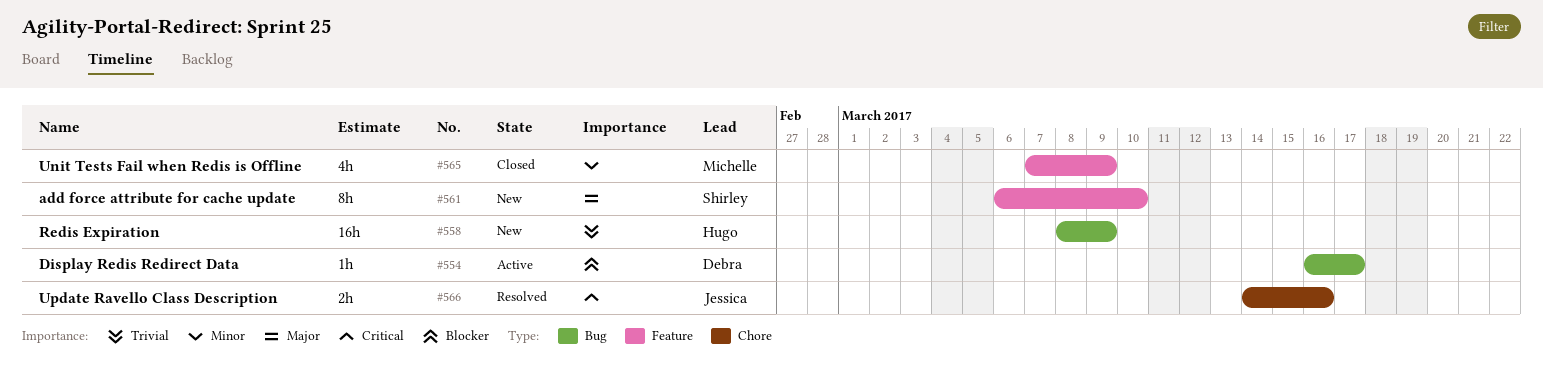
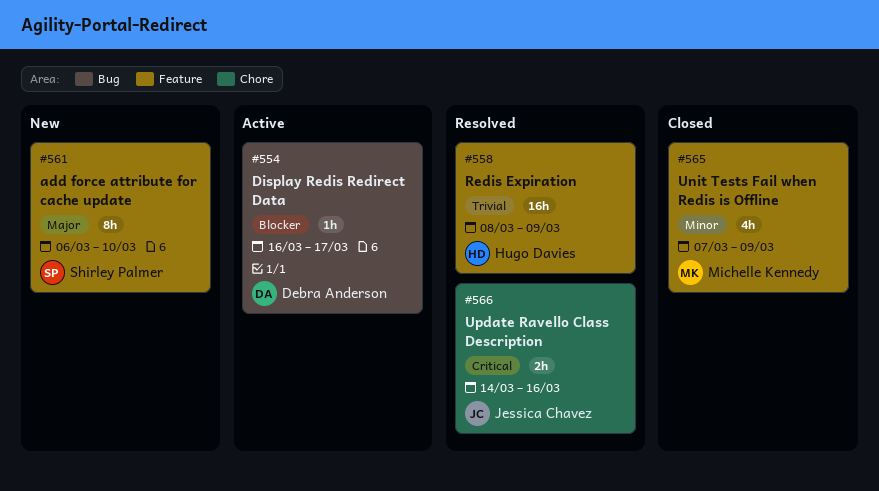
#558, status: New -> Resolved
#558, label: Bug -> Feature

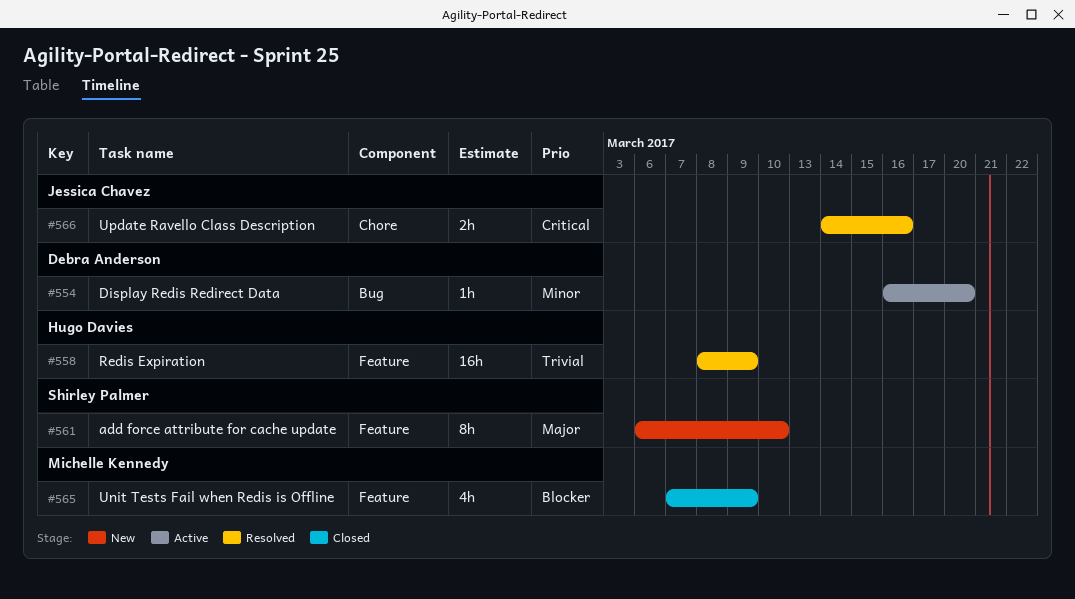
#554, priority: Blocker -> Minor
#554, due: Mar 17 -> Mar 20
#565, priority: Minor -> Blocker

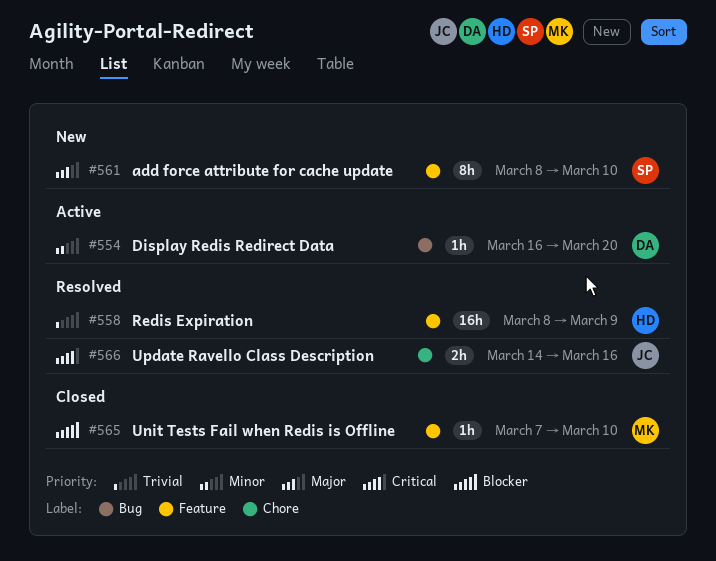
#561, start: Mar 6 -> Mar 8
#565, estimate: 4h -> 1h
#565, due: Mar 9 -> Mar 10

